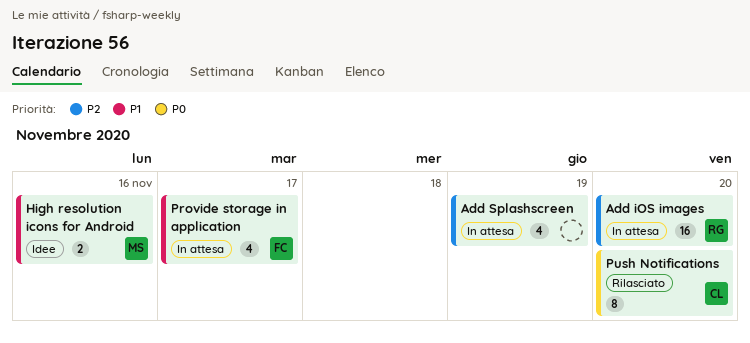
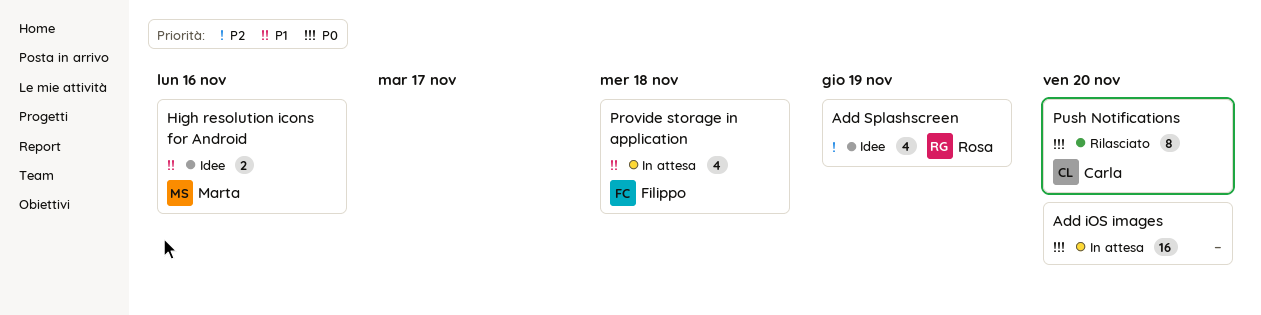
Add iOS images, owner: Rosa -> none
Add iOS images, priority: P2 -> P0
Add Splashscreen, status: In attesa -> Idee
Add Splashscreen, owner: none -> Rosa
Provide storage in application, due: Nov 17 -> Nov 18

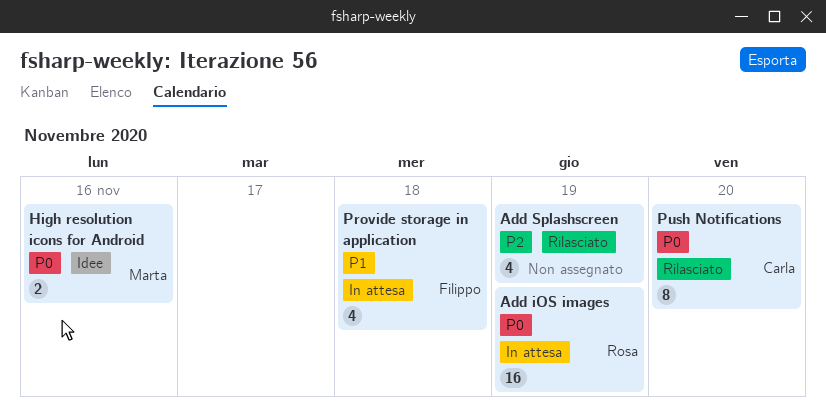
Add iOS images, owner: none -> Rosa
Add iOS images, due: Nov 20 -> Nov 19
Add Splashscreen, status: Idee -> Rilasciato
Add Splashscreen, owner: Rosa -> none
High resolution icons for Android, priority: P1 -> P0

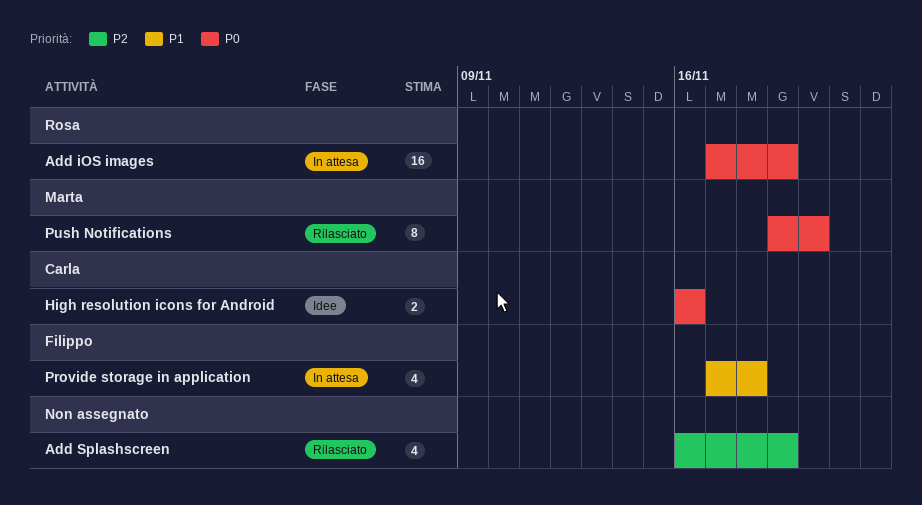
High resolution icons for Android, owner: Marta -> Carla
Push Notifications, owner: Carla -> Marta

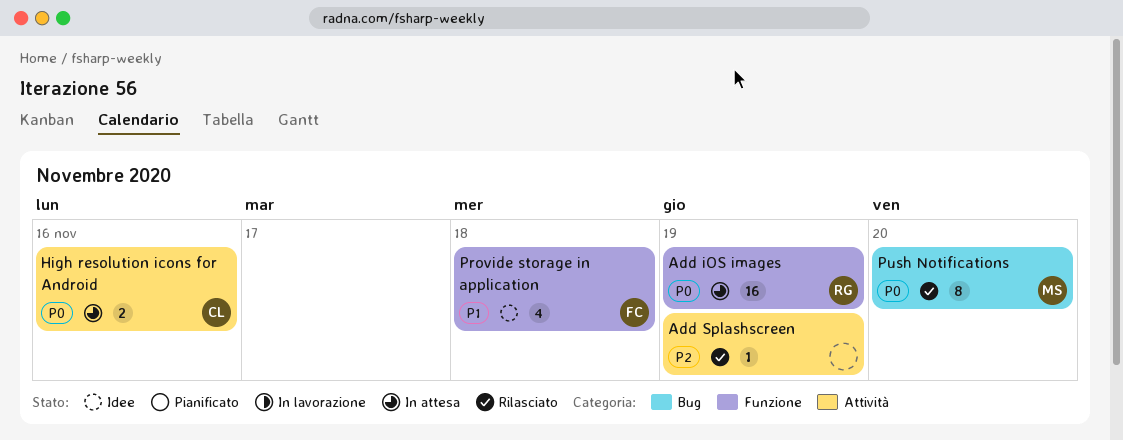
Add Splashscreen, estimate: 4 -> 1
High resolution icons for Android, status: Idee -> In attesa
Provide storage in application, status: In attesa -> Idee

